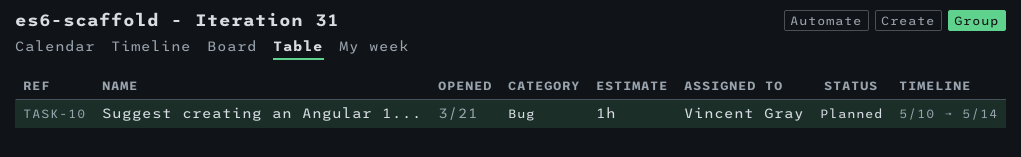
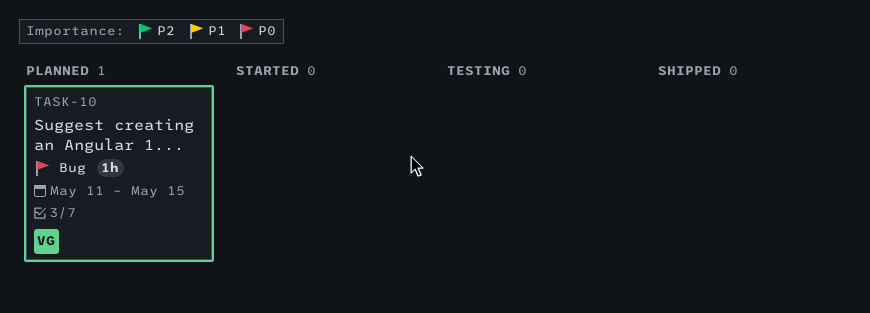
TASK-10, start: May 10 -> May 11
TASK-10, due: May 14 -> May 15

